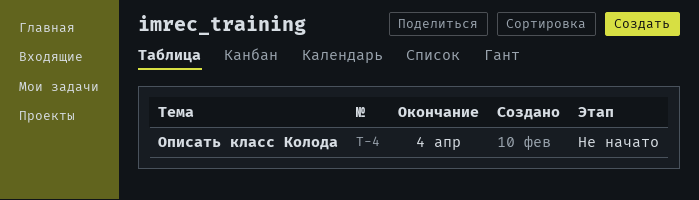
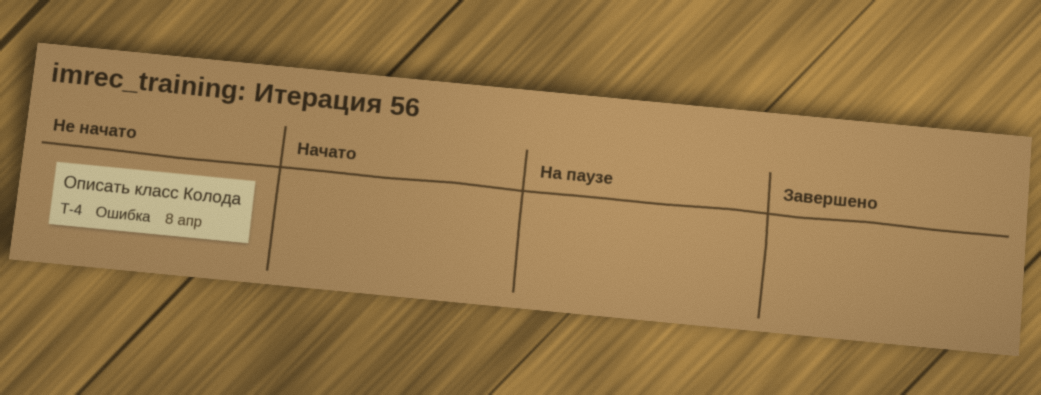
T-4, due: Apr 4 -> Apr 8

